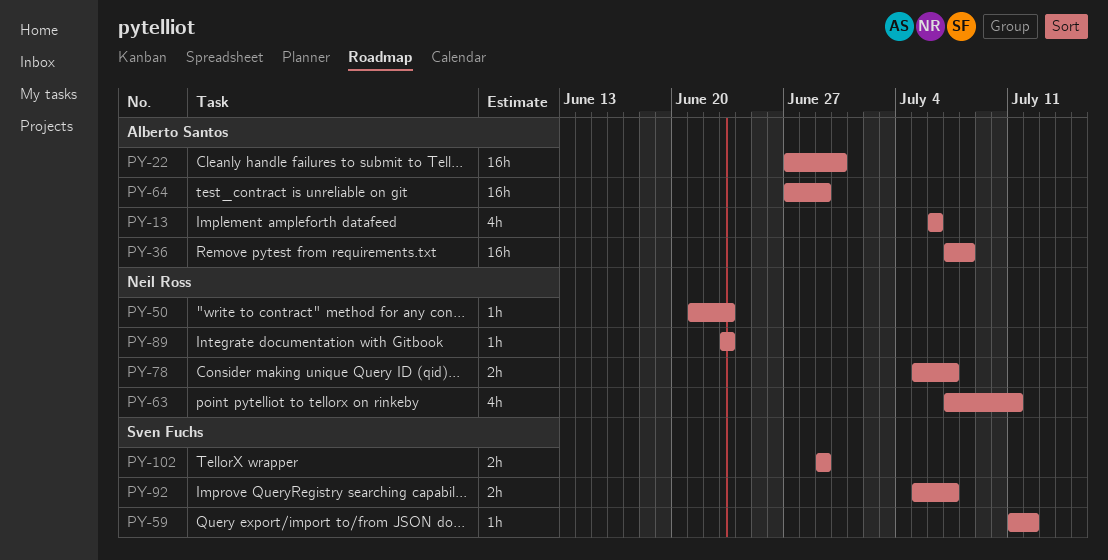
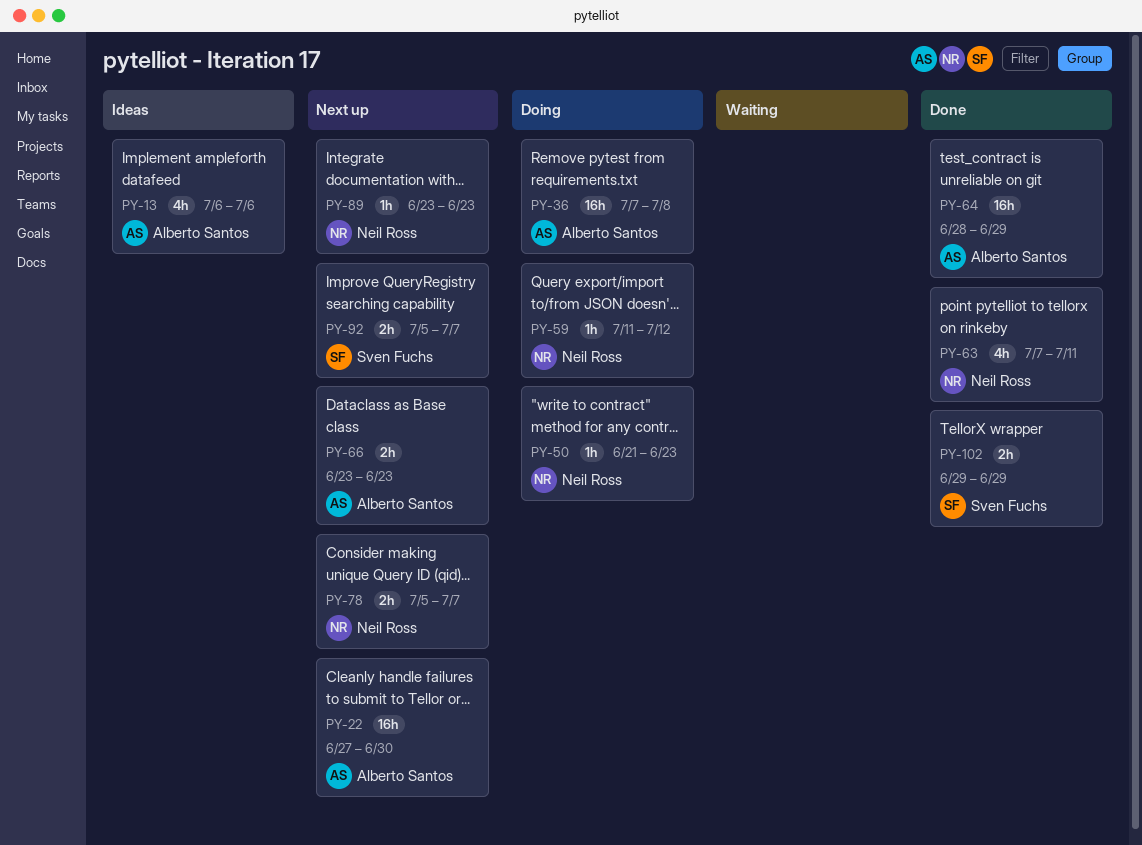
PY-59, owner: Sven Fuchs -> Neil Ross
PY-64, start: Jun 27 -> Jun 28
PY-66: none -> present

